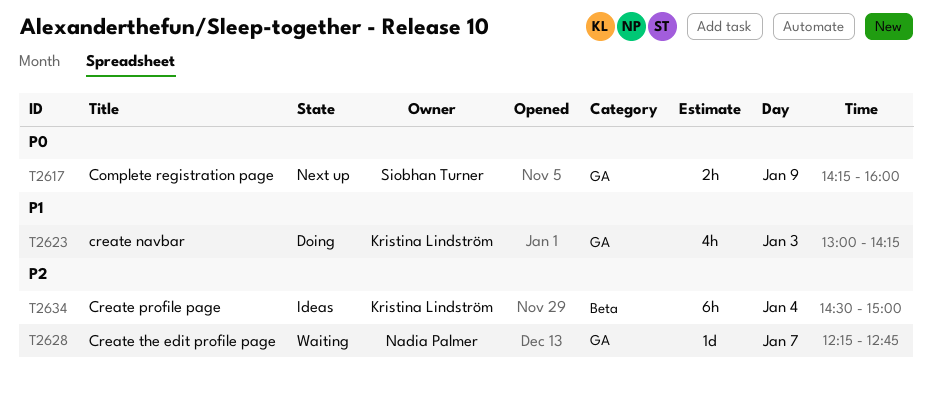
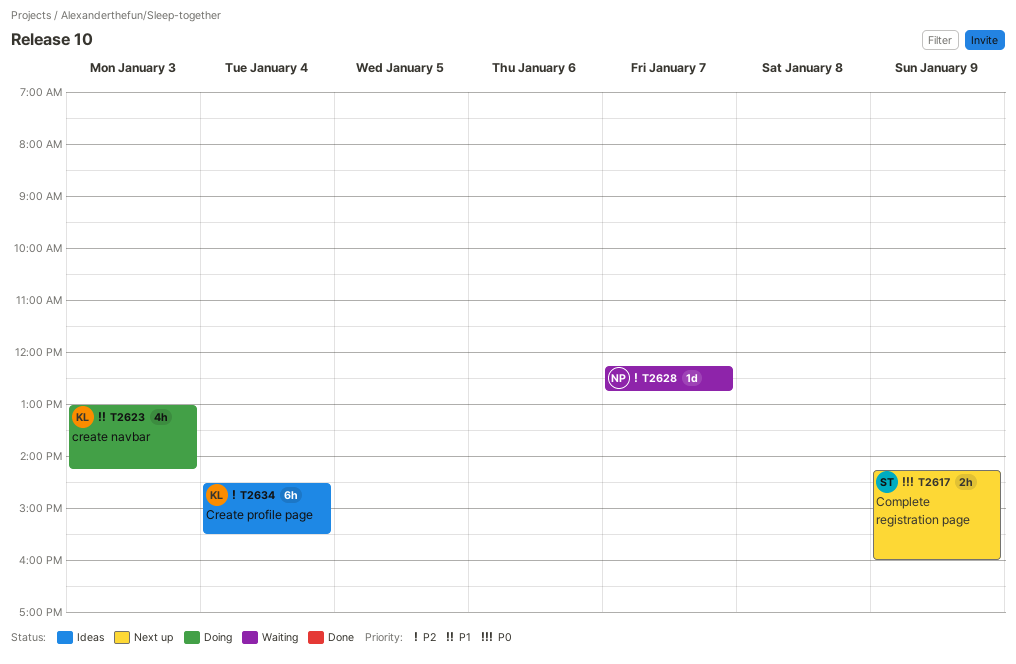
T2634, ends: 15:00 -> 15:30

